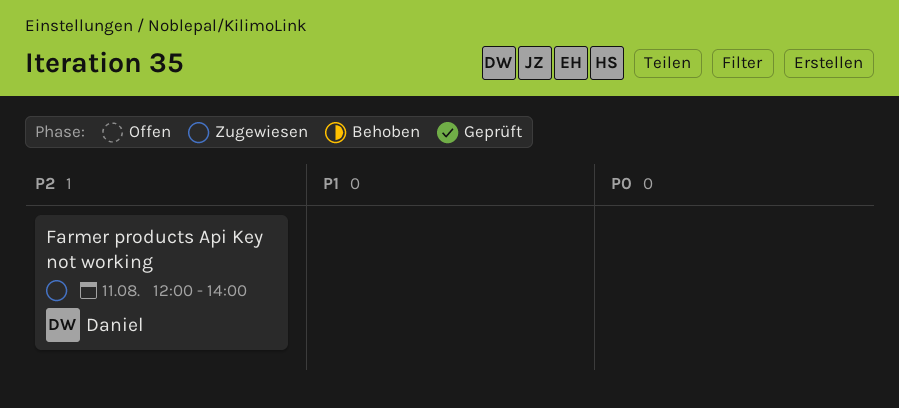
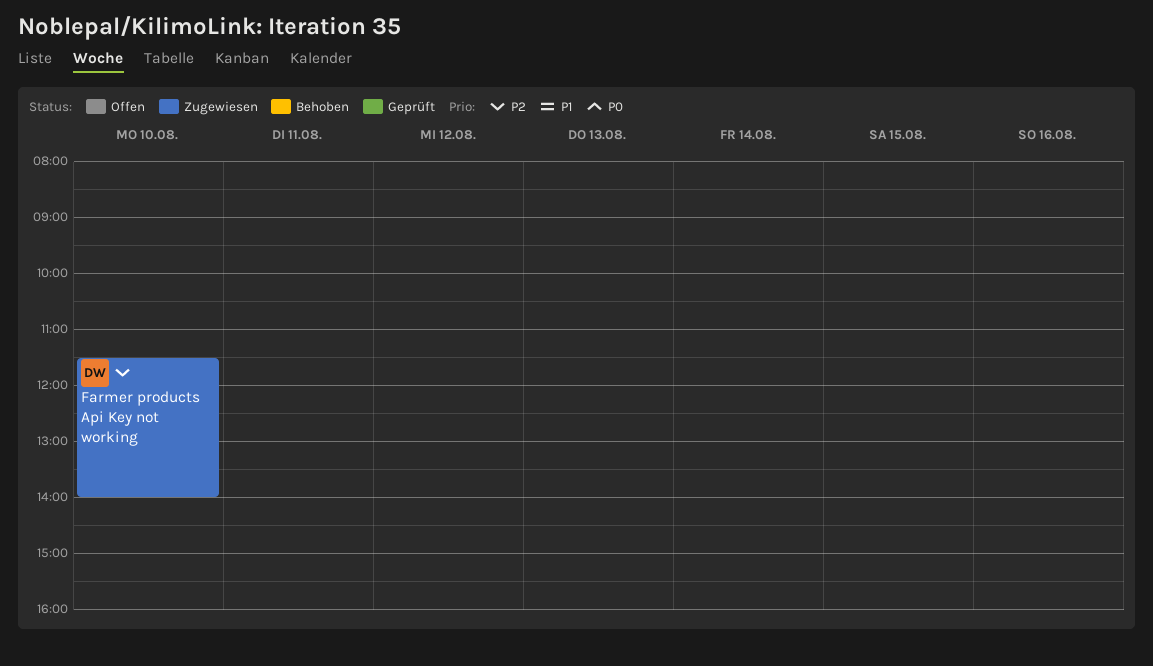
Farmer products Api Key not working, day: Aug 11 -> Aug 10
Farmer products Api Key not working, begins: 12:00 -> 11:30

